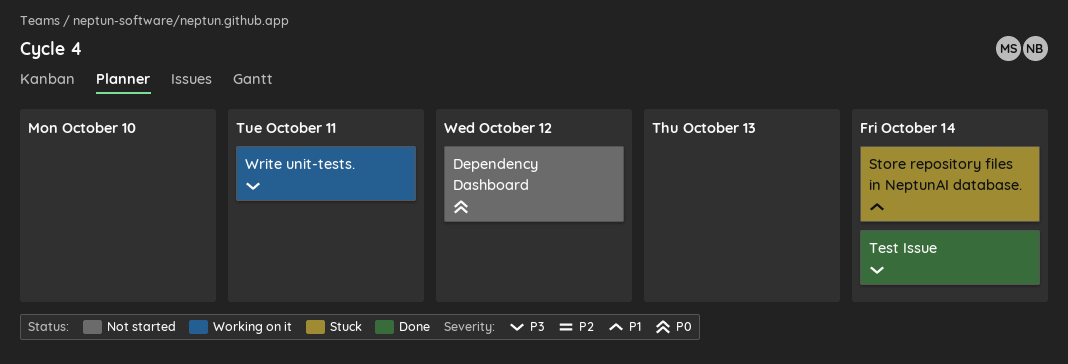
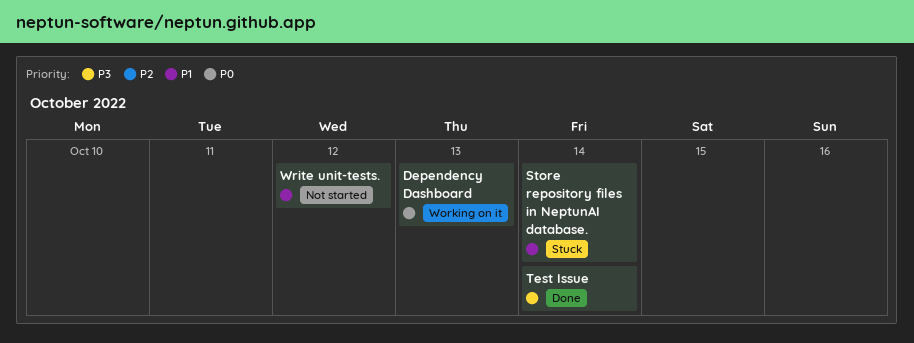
Dependency Dashboard, status: Not started -> Working on it
Dependency Dashboard, due: Oct 12 -> Oct 13
Write unit-tests., status: Working on it -> Not started
Write unit-tests., priority: P3 -> P1
Write unit-tests., due: Oct 11 -> Oct 12

